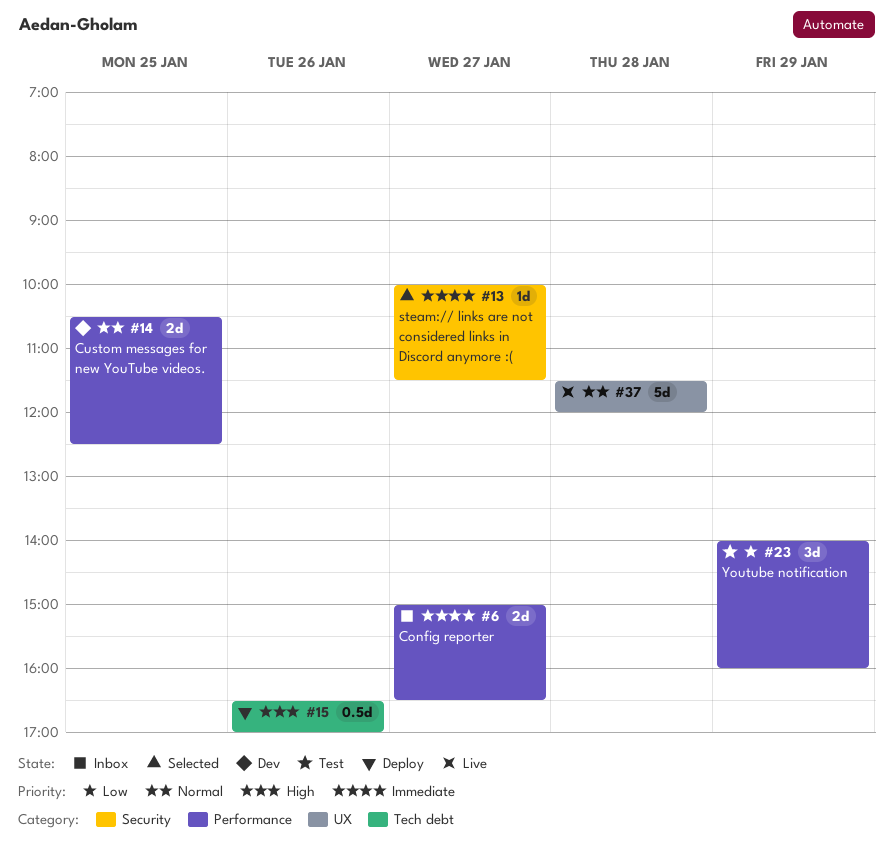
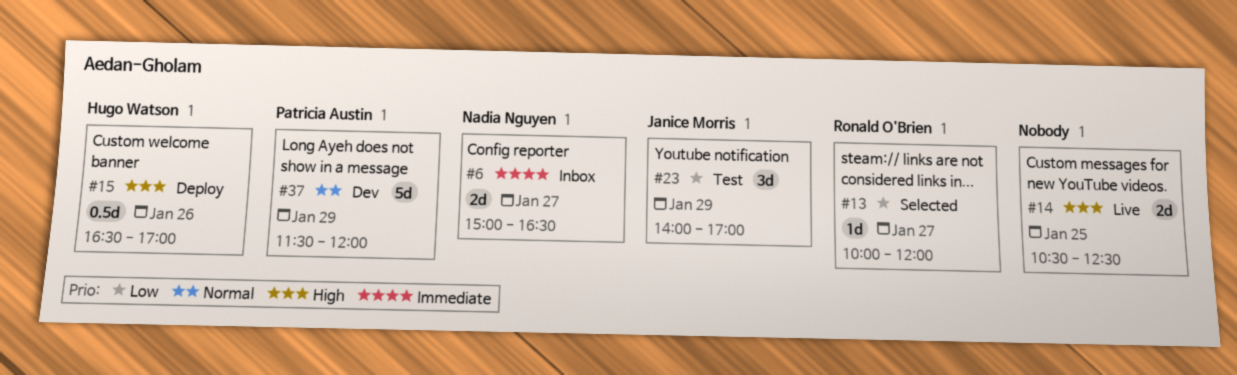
#13, priority: Immediate -> Low
#13, ends: 11:30 -> 12:00
#14, status: Dev -> Live
#14, priority: Normal -> High
#23, ends: 16:00 -> 17:00
#37, status: Live -> Dev
#37, day: Jan 28 -> Jan 29

